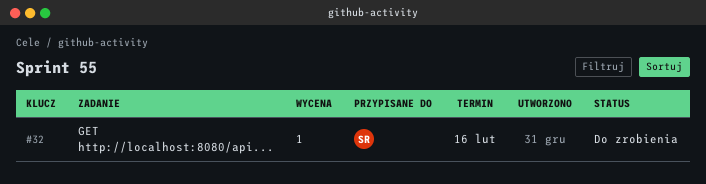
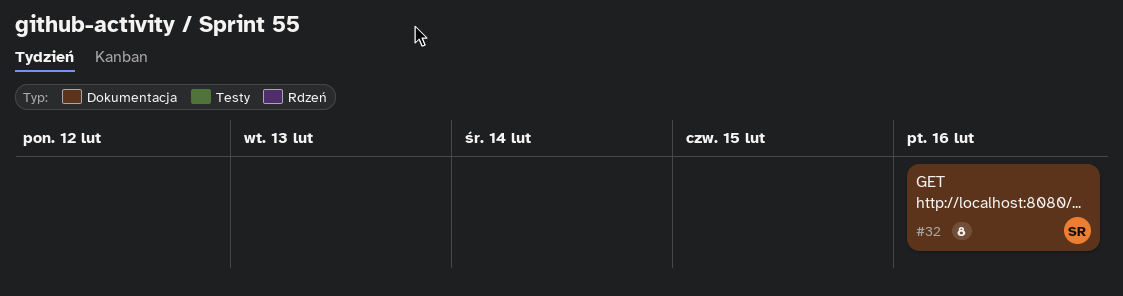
#32, estimate: 1 -> 8

